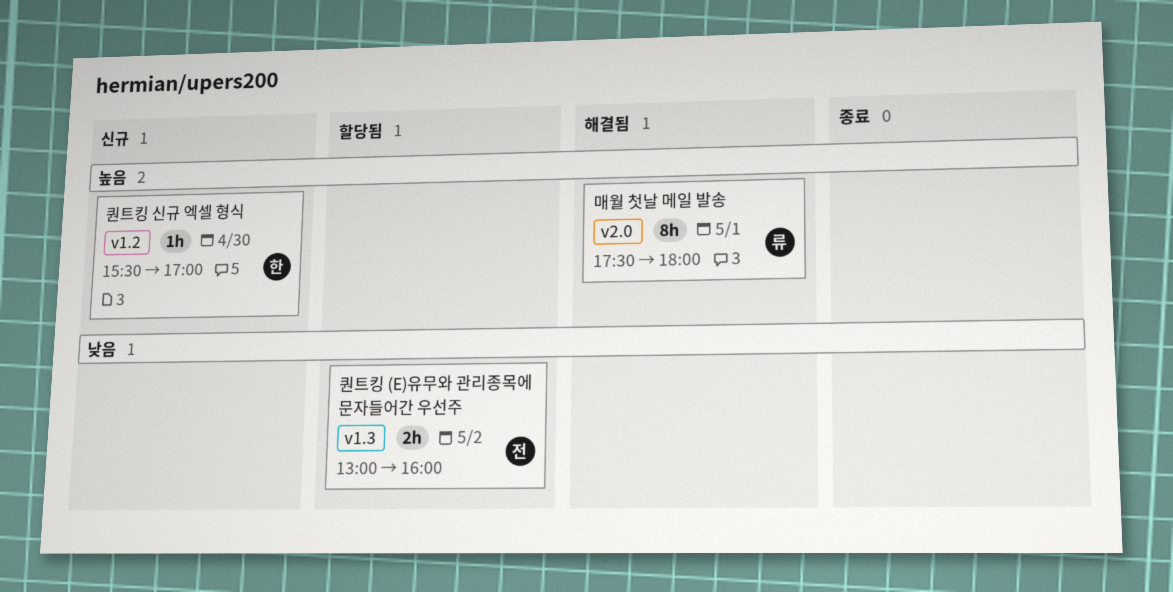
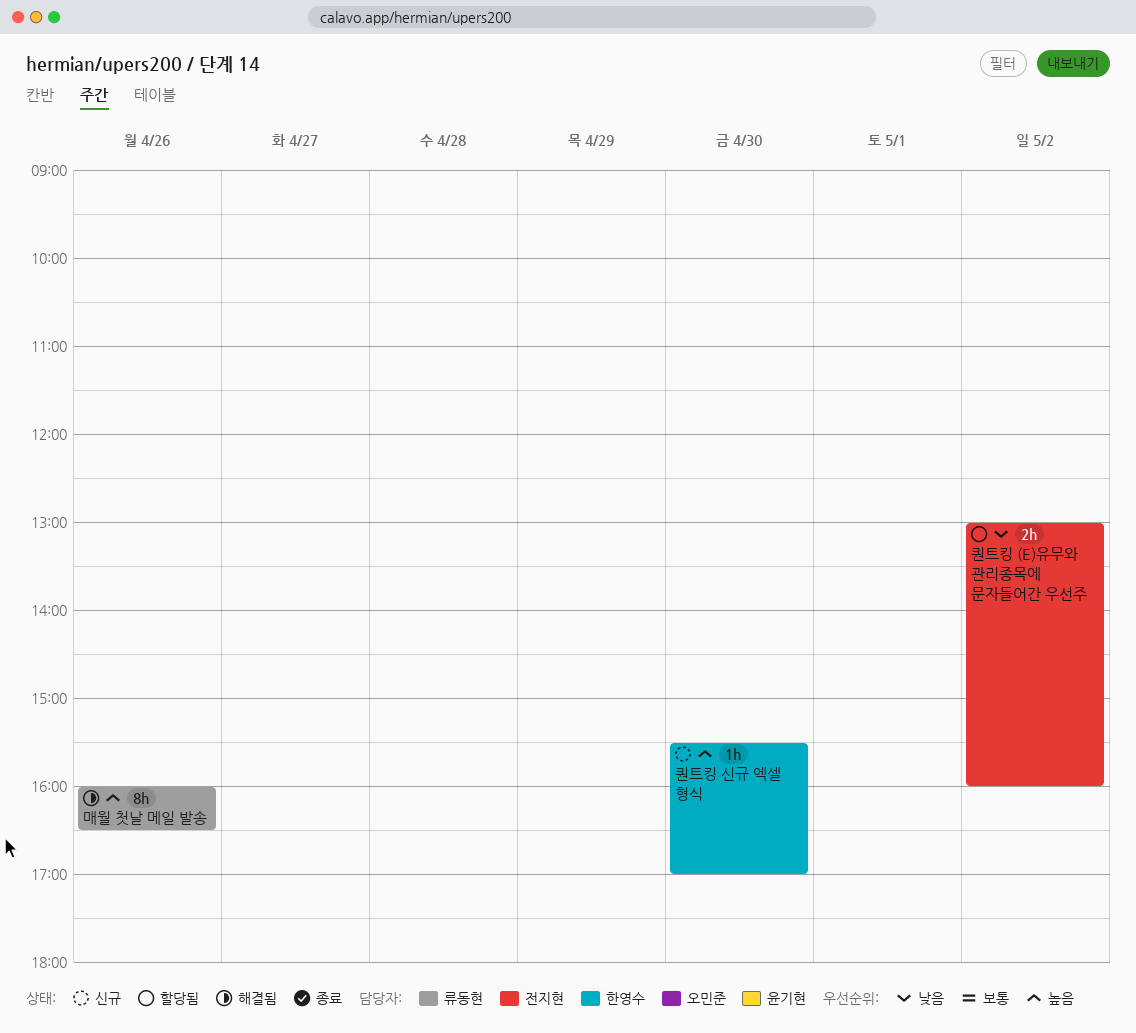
매월 첫날 메일 발송, day: May 1 -> Apr 26
매월 첫날 메일 발송, begins: 17:30 -> 16:00
매월 첫날 메일 발송, ends: 18:00 -> 16:30

